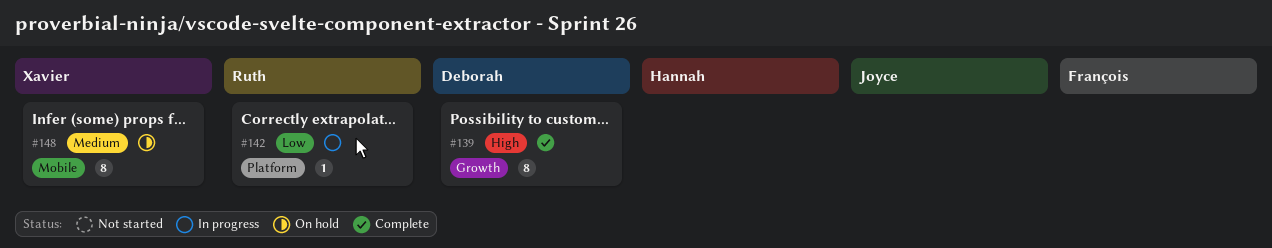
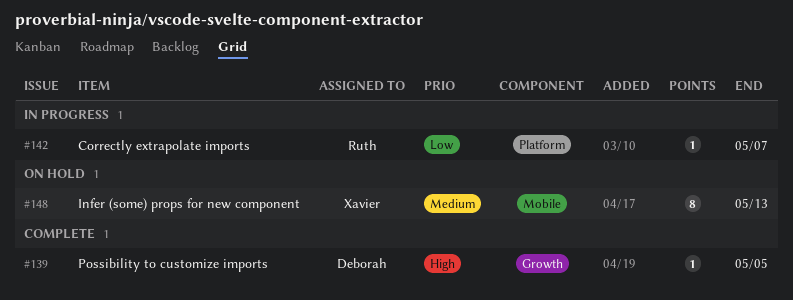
#139, estimate: 8 -> 1

